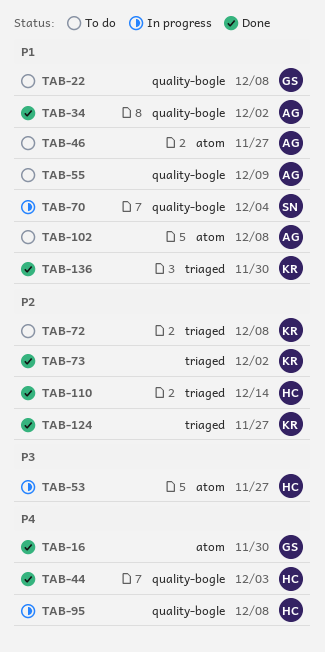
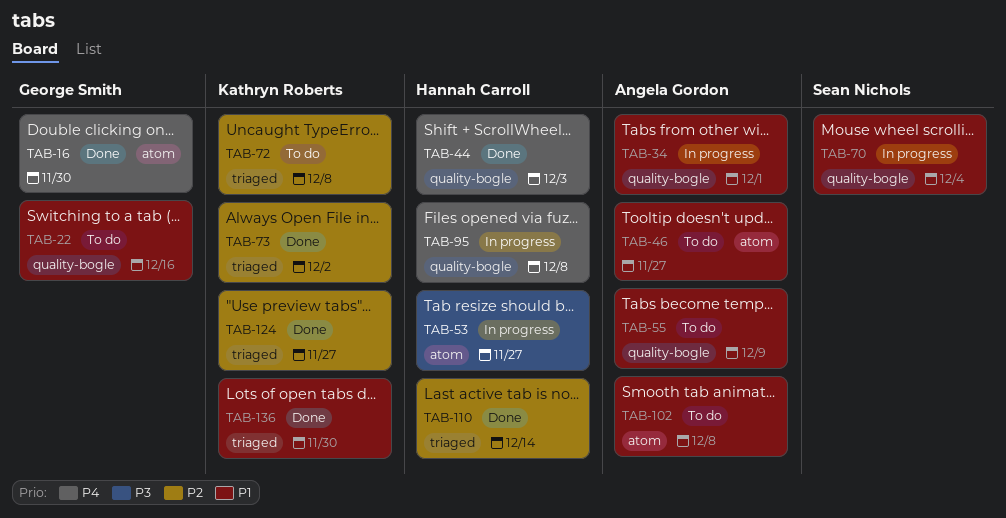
TAB-22, due: Dec 8 -> Dec 16
TAB-34, status: Done -> In progress
TAB-34, due: Dec 2 -> Dec 1

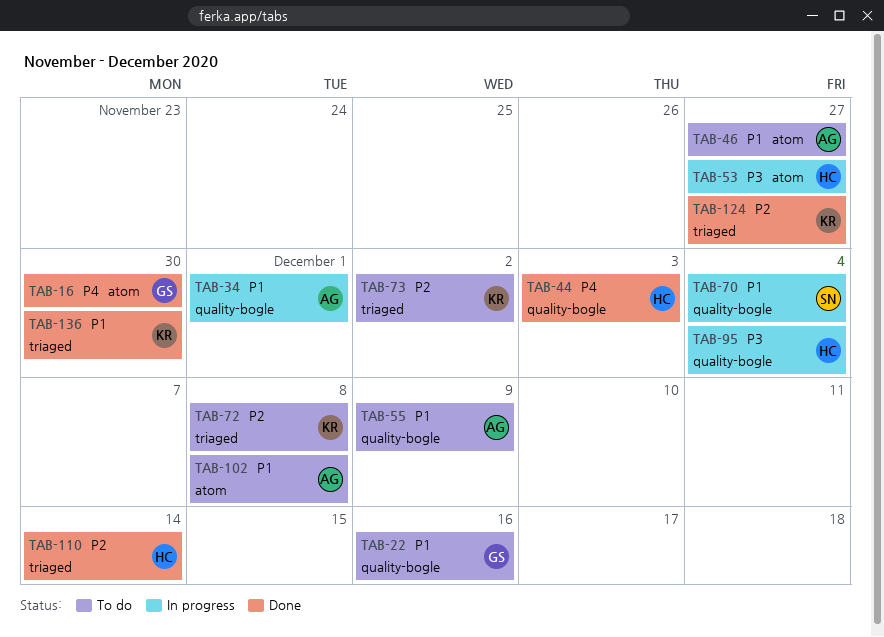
TAB-73, status: Done -> To do
TAB-95, priority: P4 -> P3
TAB-95, due: Dec 8 -> Dec 4

